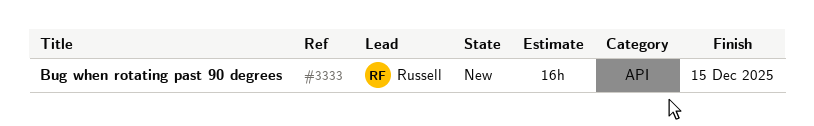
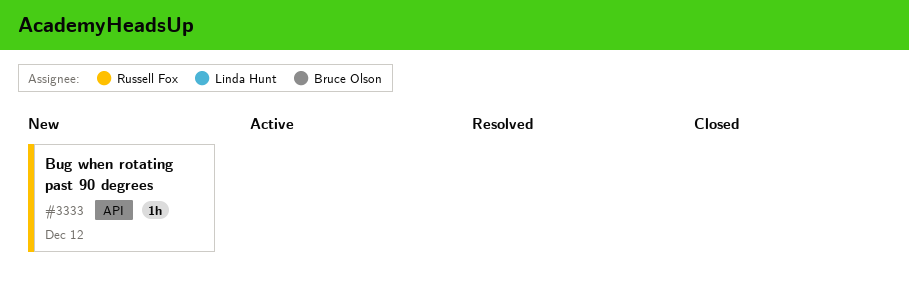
#3333, estimate: 16h -> 1h
#3333, due: Dec 15 -> Dec 12

